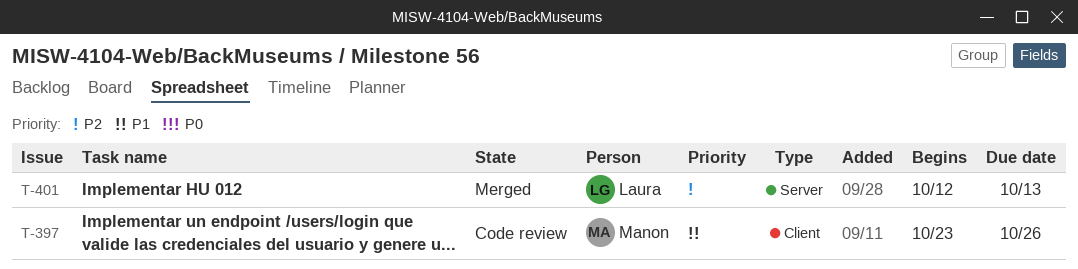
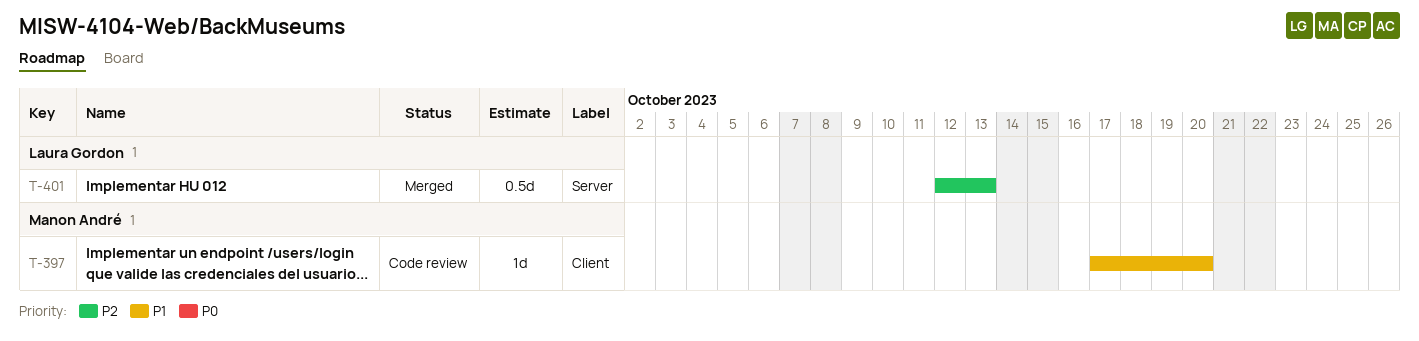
T-397, start: Oct 23 -> Oct 17
T-397, due: Oct 26 -> Oct 20

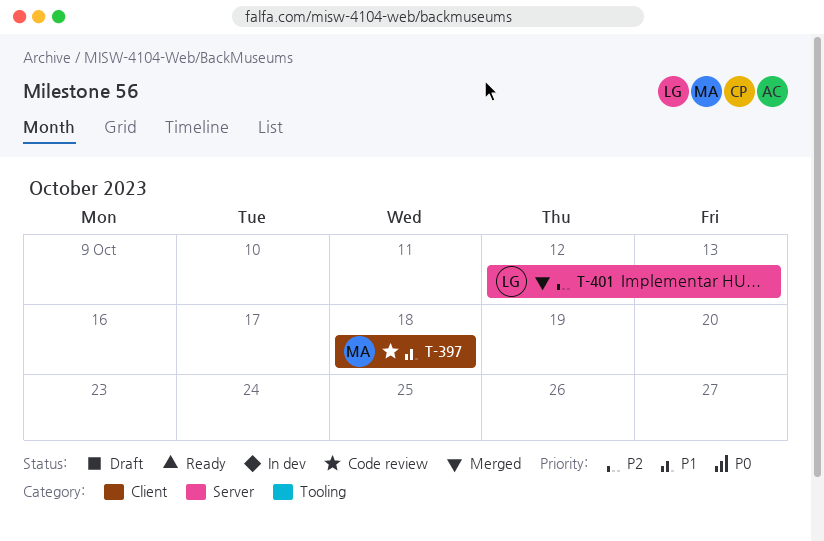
T-397, start: Oct 17 -> Oct 18
T-397, due: Oct 20 -> Oct 18

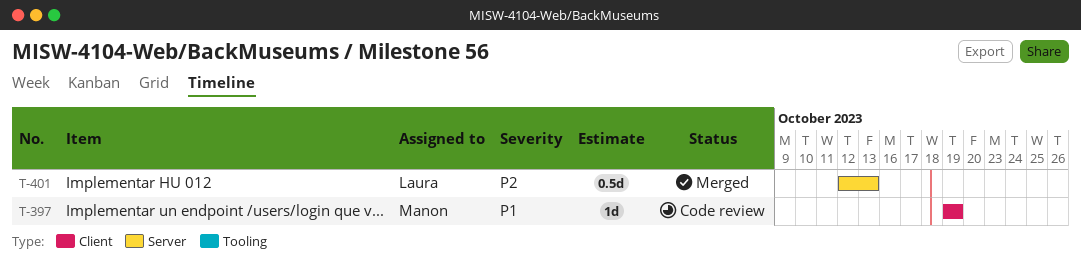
T-397, start: Oct 18 -> Oct 19
T-397, due: Oct 18 -> Oct 19

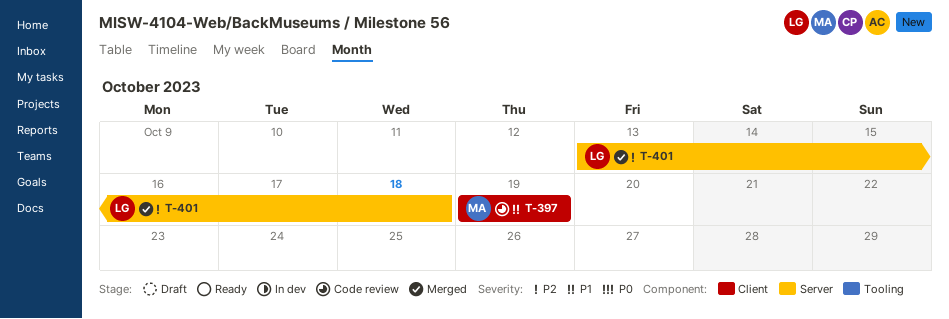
T-401, start: Oct 12 -> Oct 13
T-401, due: Oct 13 -> Oct 18

